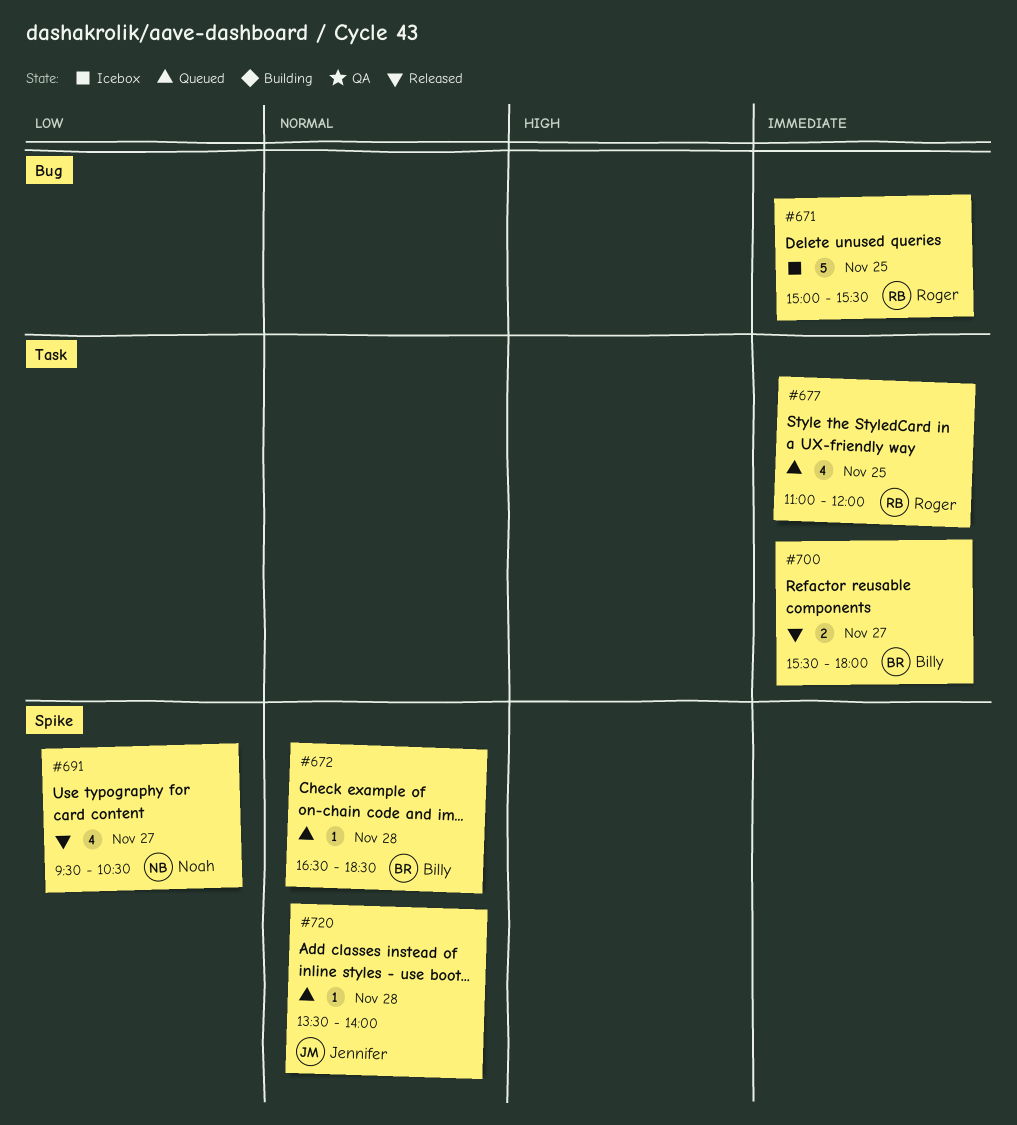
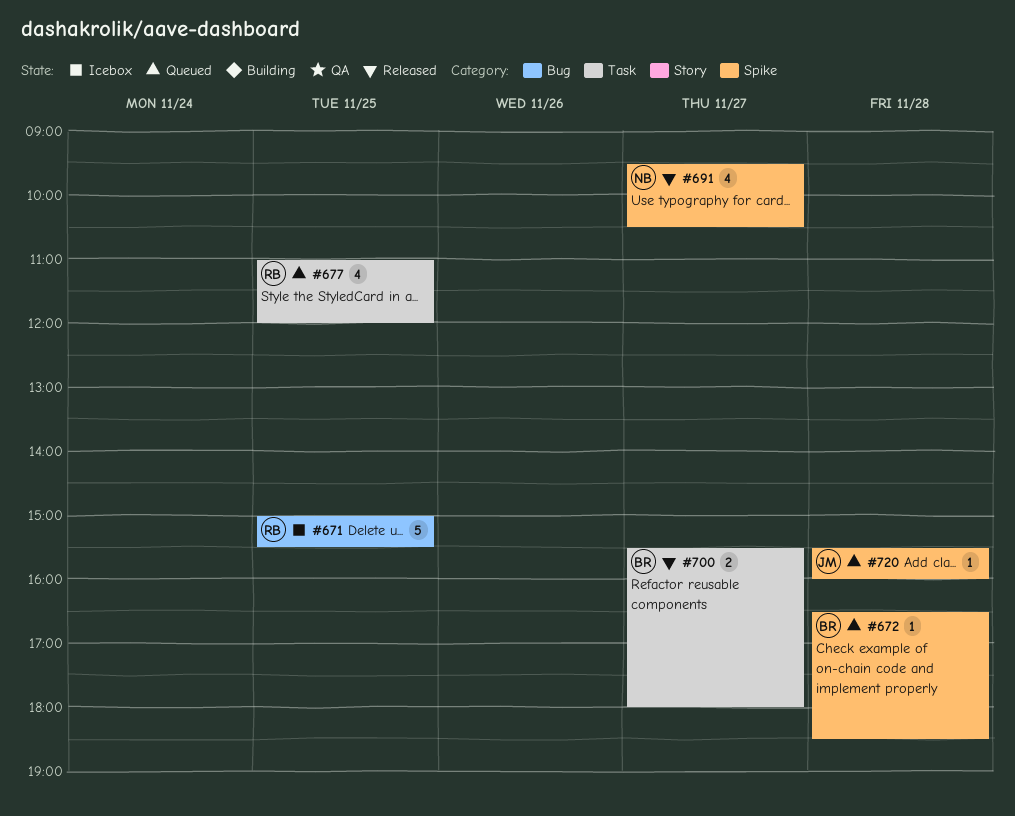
#720, begins: 13:30 -> 15:30
#720, ends: 14:00 -> 16:00

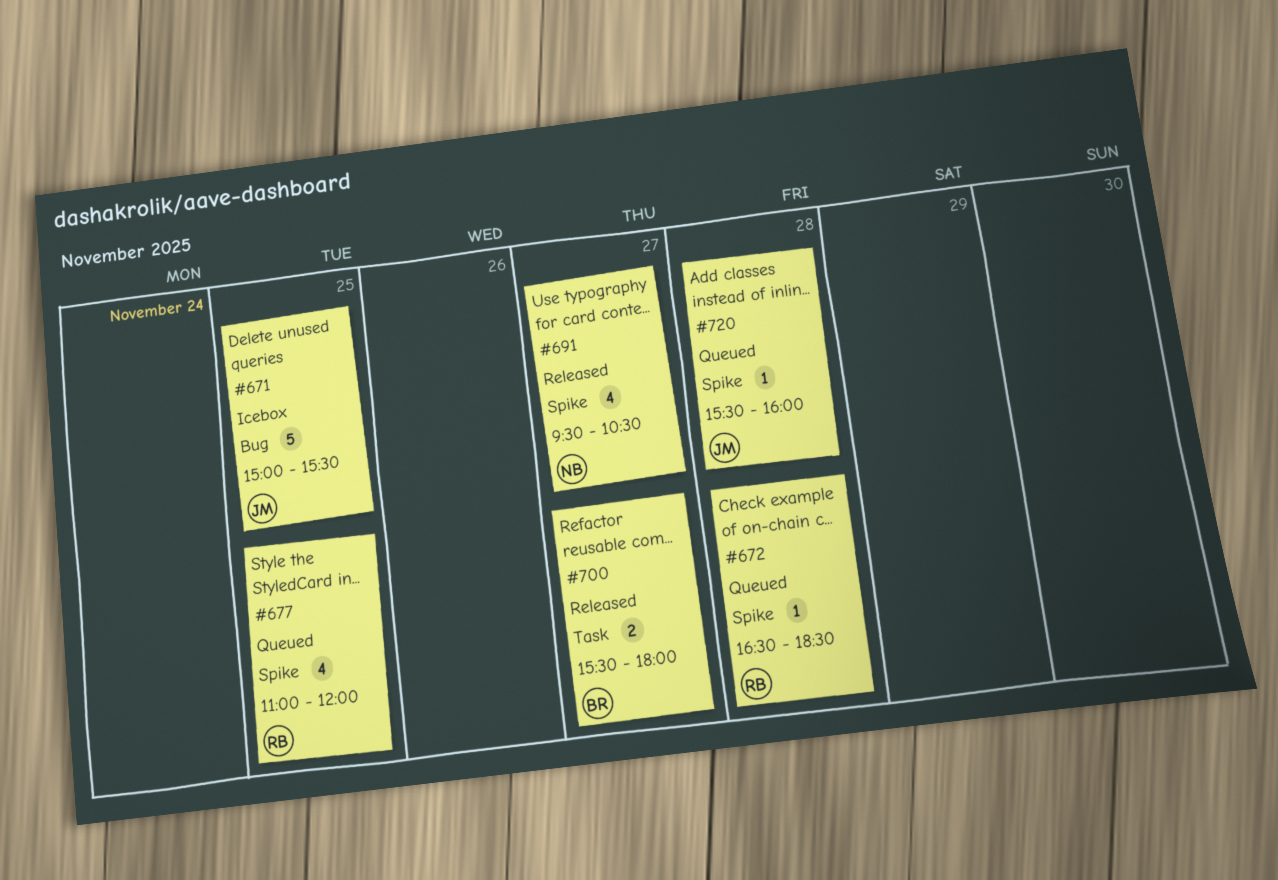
#671, owner: RB -> JM
#672, owner: BR -> RB
#677, label: Task -> Spike

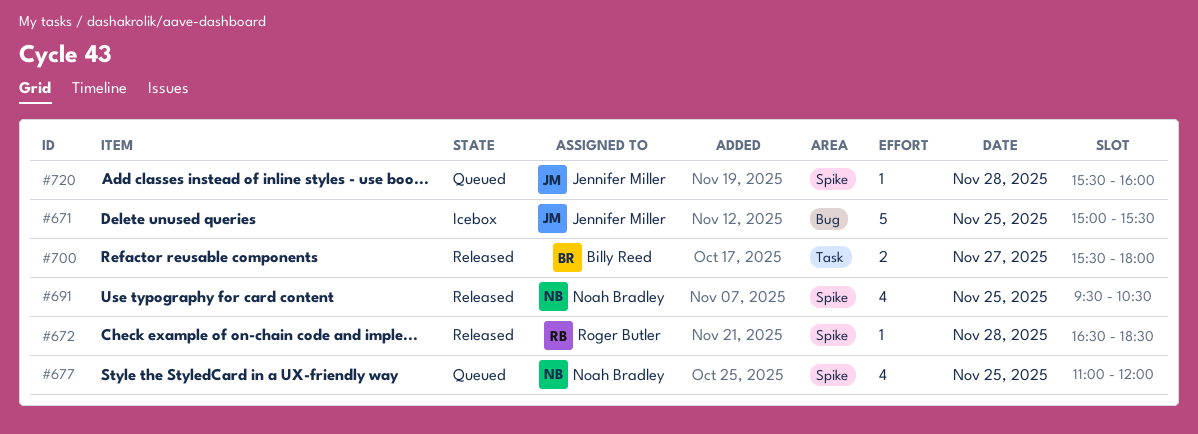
#672, status: Queued -> Released
#677, owner: Roger Butler -> Noah Bradley
#691, day: Nov 27 -> Nov 25

